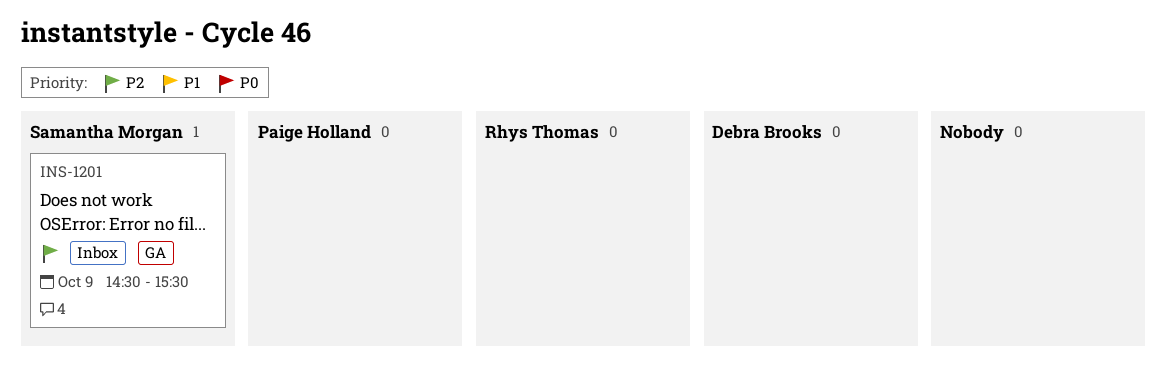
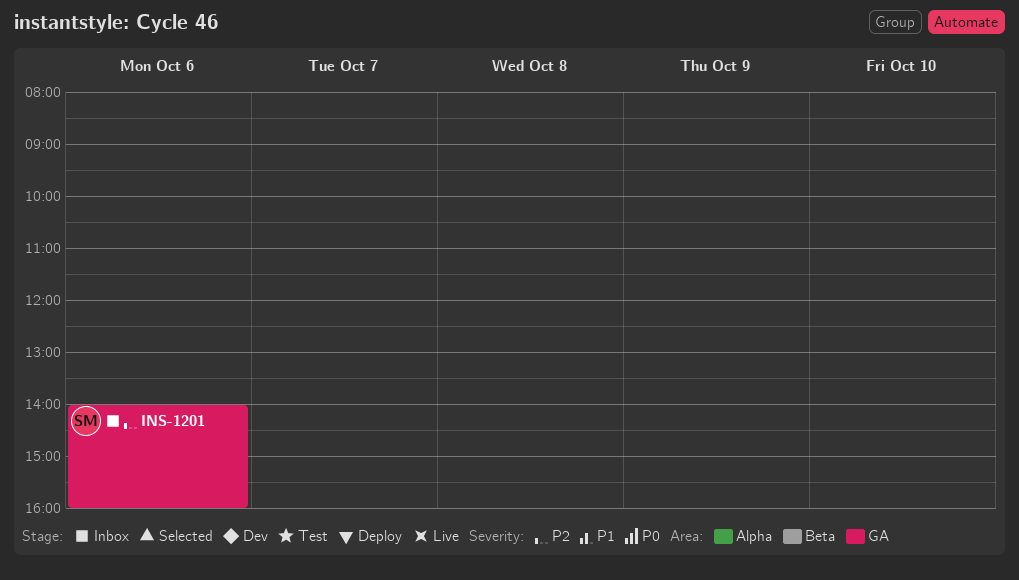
INS-1201, day: Oct 9 -> Oct 6
INS-1201, begins: 14:30 -> 14:00
INS-1201, ends: 15:30 -> 16:00

